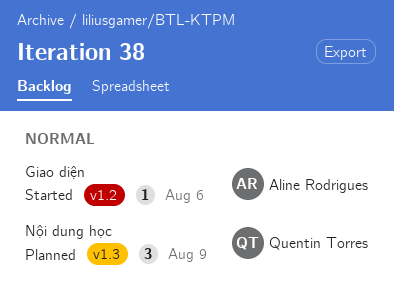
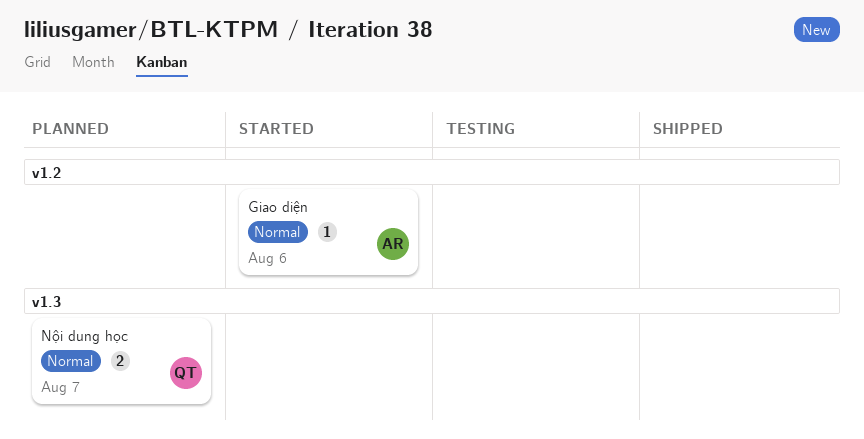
Nội dung học, estimate: 3 -> 2
Nội dung học, due: Aug 9 -> Aug 7

